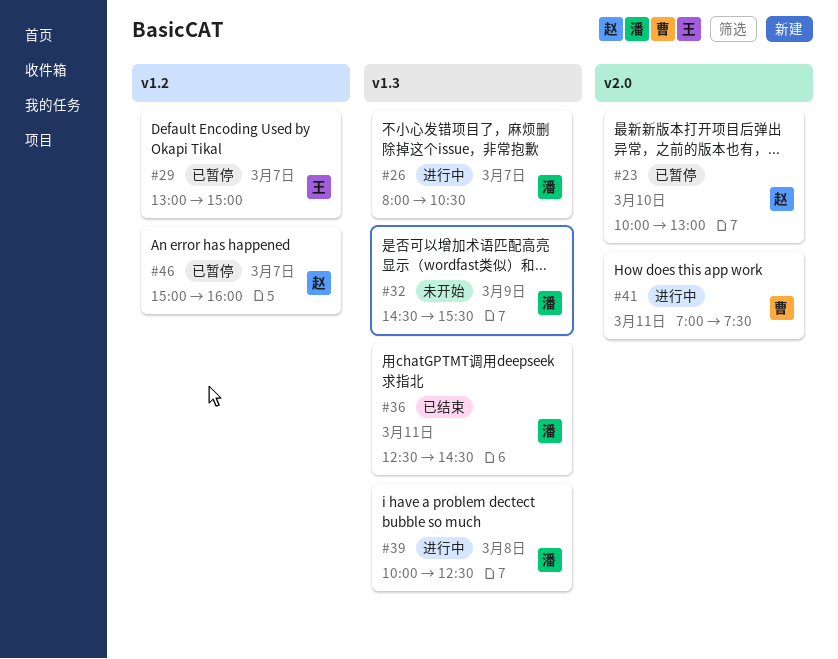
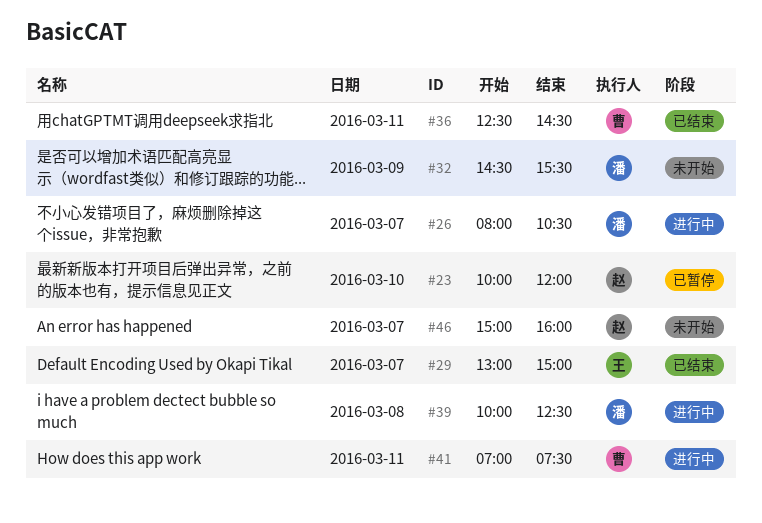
#23, ends: 13:00 -> 12:00
#29, status: 已暂停 -> 已结束
#36, owner: 潘 -> 曹
#46, status: 已暂停 -> 未开始

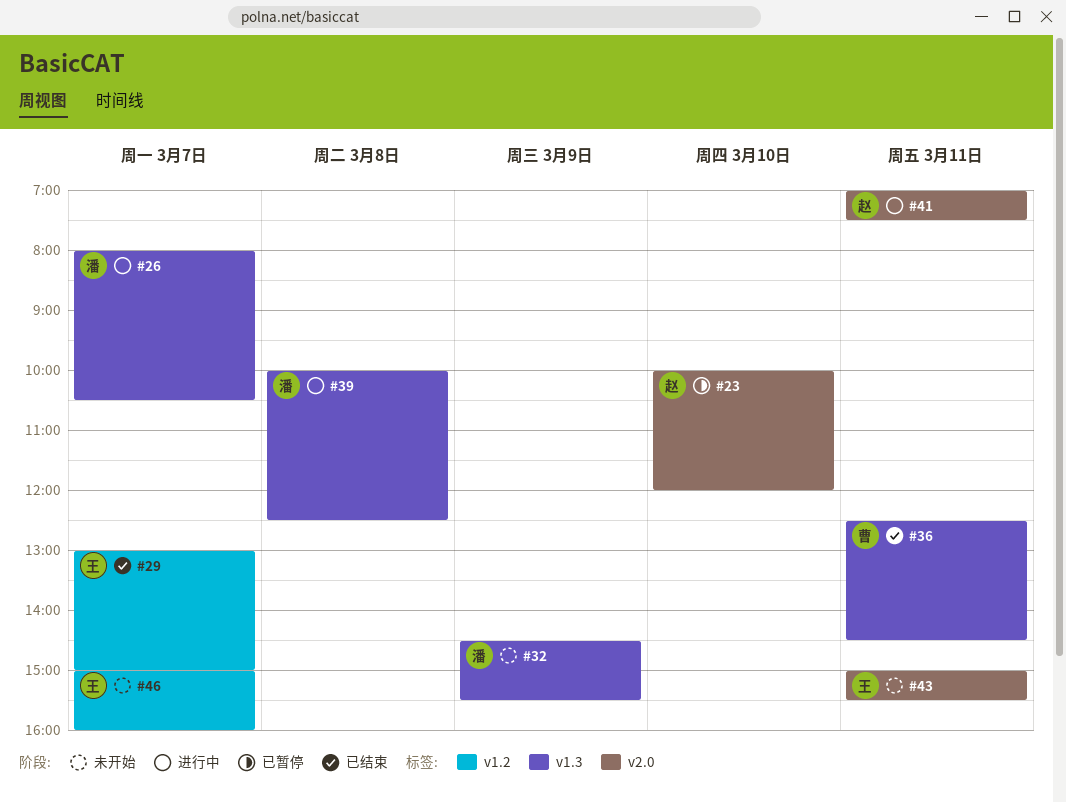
#41, owner: 曹 -> 赵
#43: none -> present
#46, owner: 赵 -> 王

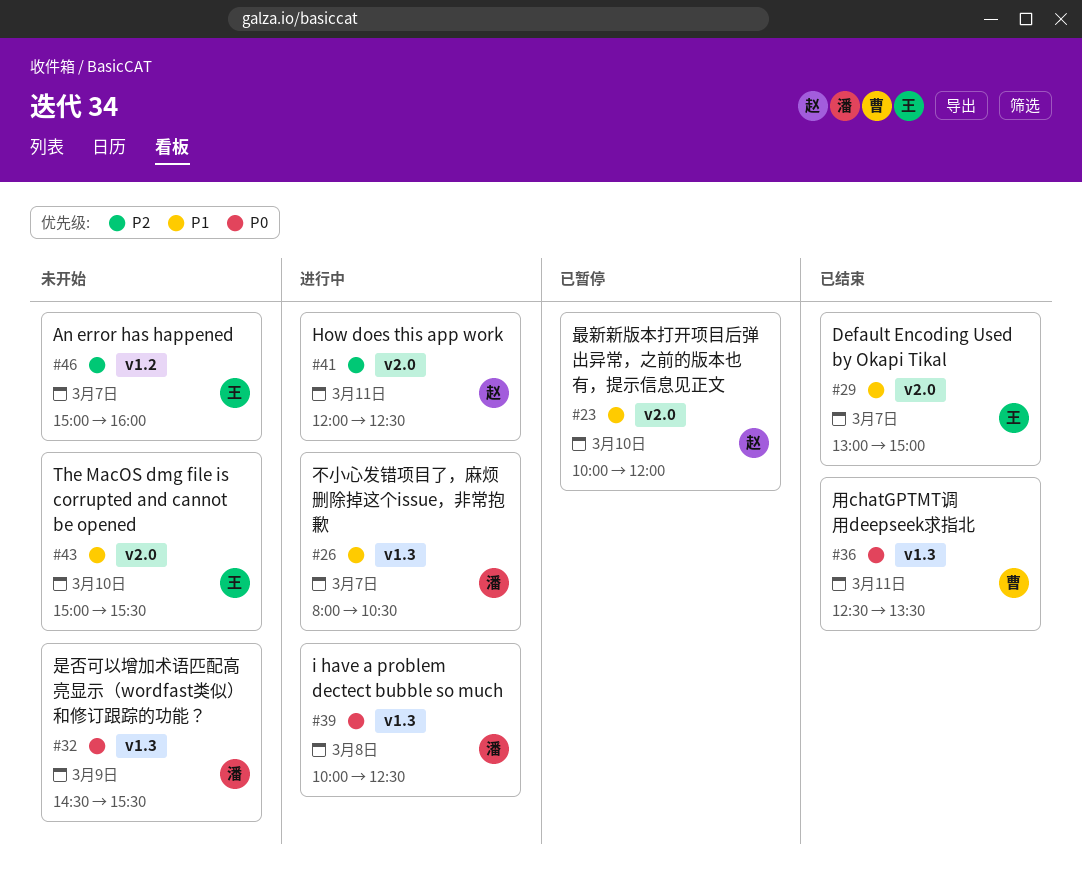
#29, label: v1.2 -> v2.0
#36, ends: 14:30 -> 13:30
#41, begins: 07:00 -> 12:00
#41, ends: 07:30 -> 12:30
#43, day: Mar 11 -> Mar 10

